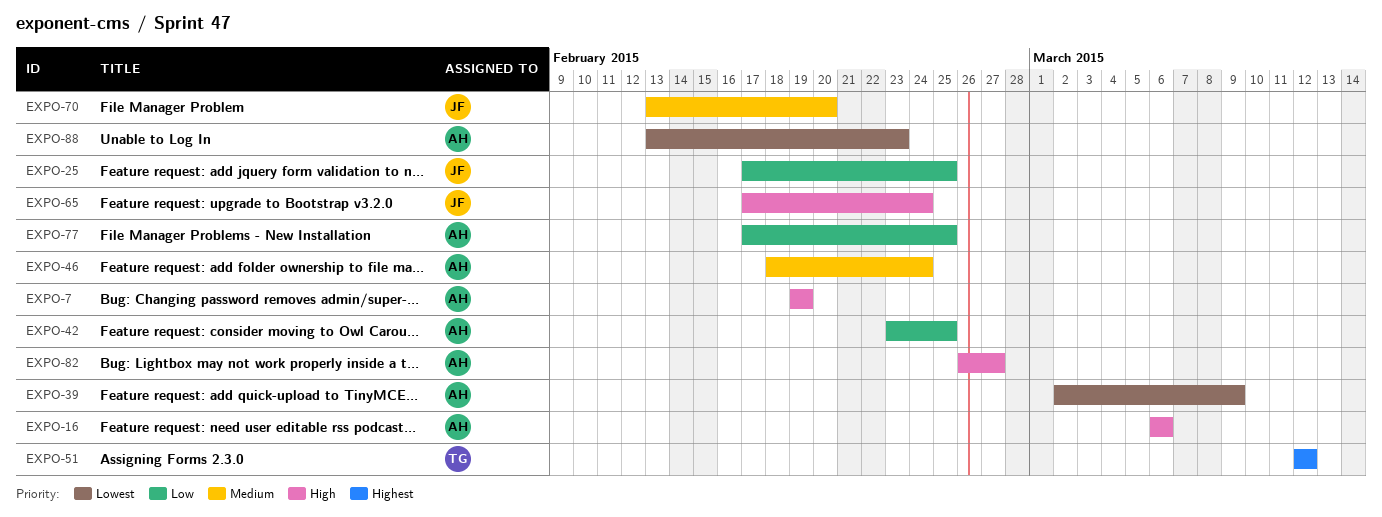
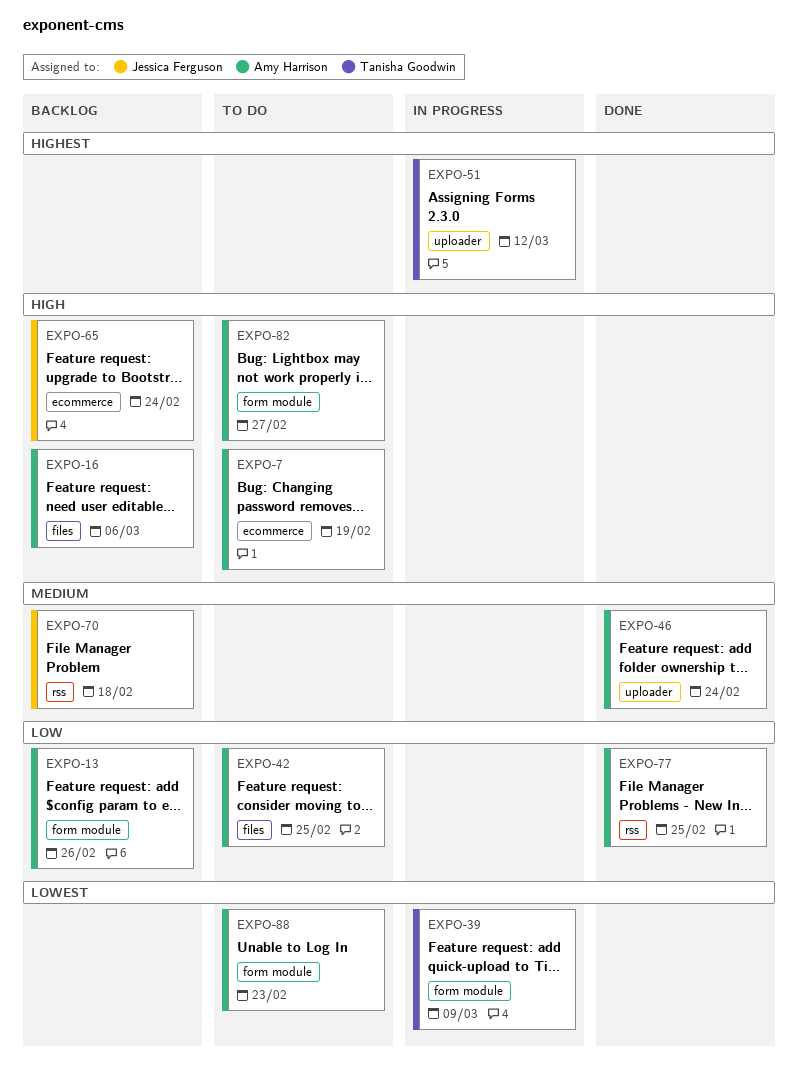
EXPO-13: none -> present
EXPO-25: present -> none
EXPO-39, owner: Amy Harrison -> Tanisha Goodwin
EXPO-70, due: Feb 20 -> Feb 18

